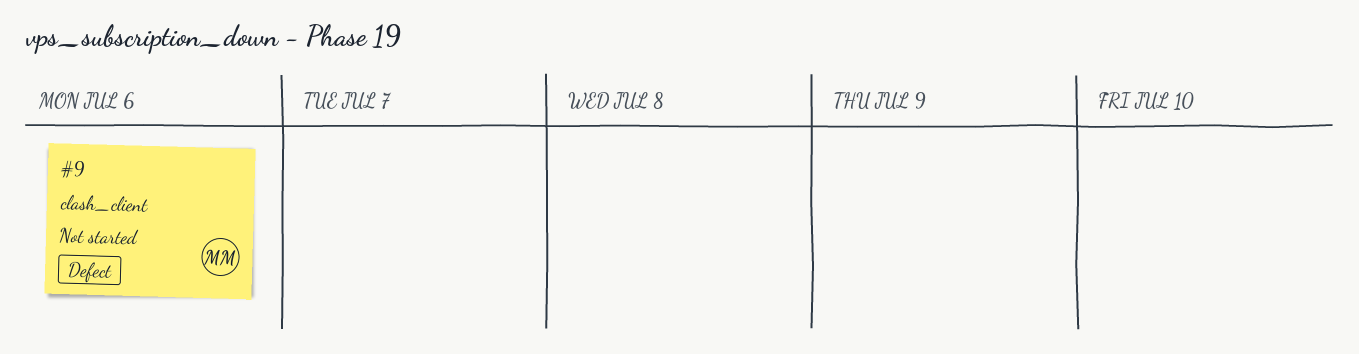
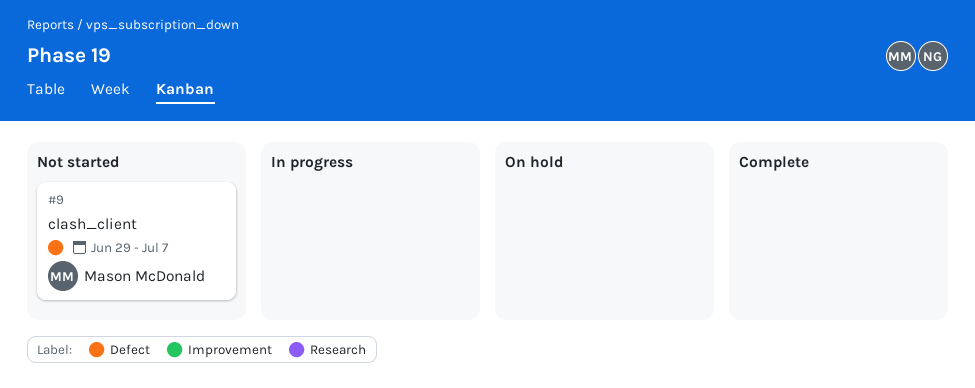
#9, due: Jul 6 -> Jul 7

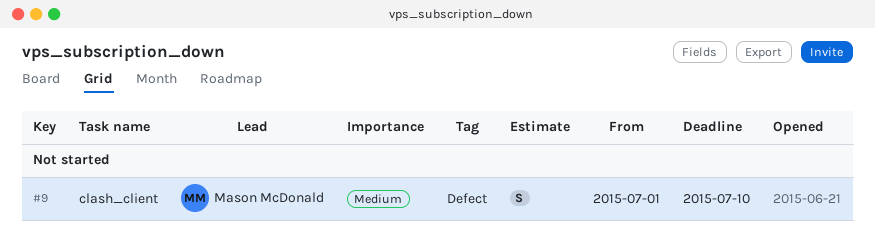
#9, start: Jun 29 -> Jul 1
#9, due: Jul 7 -> Jul 10

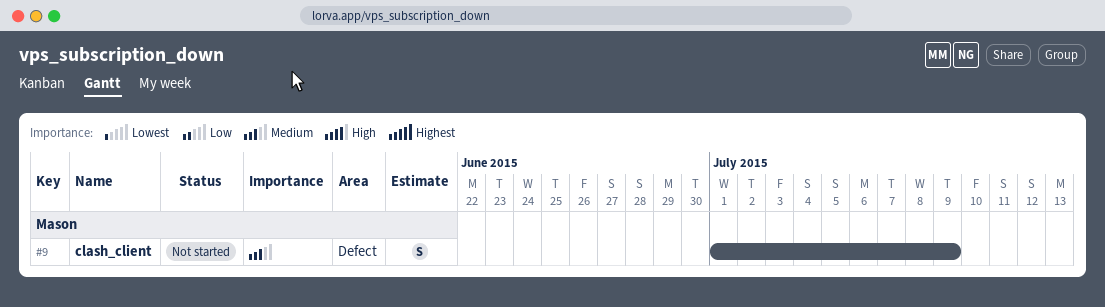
#9, due: Jul 10 -> Jul 9

